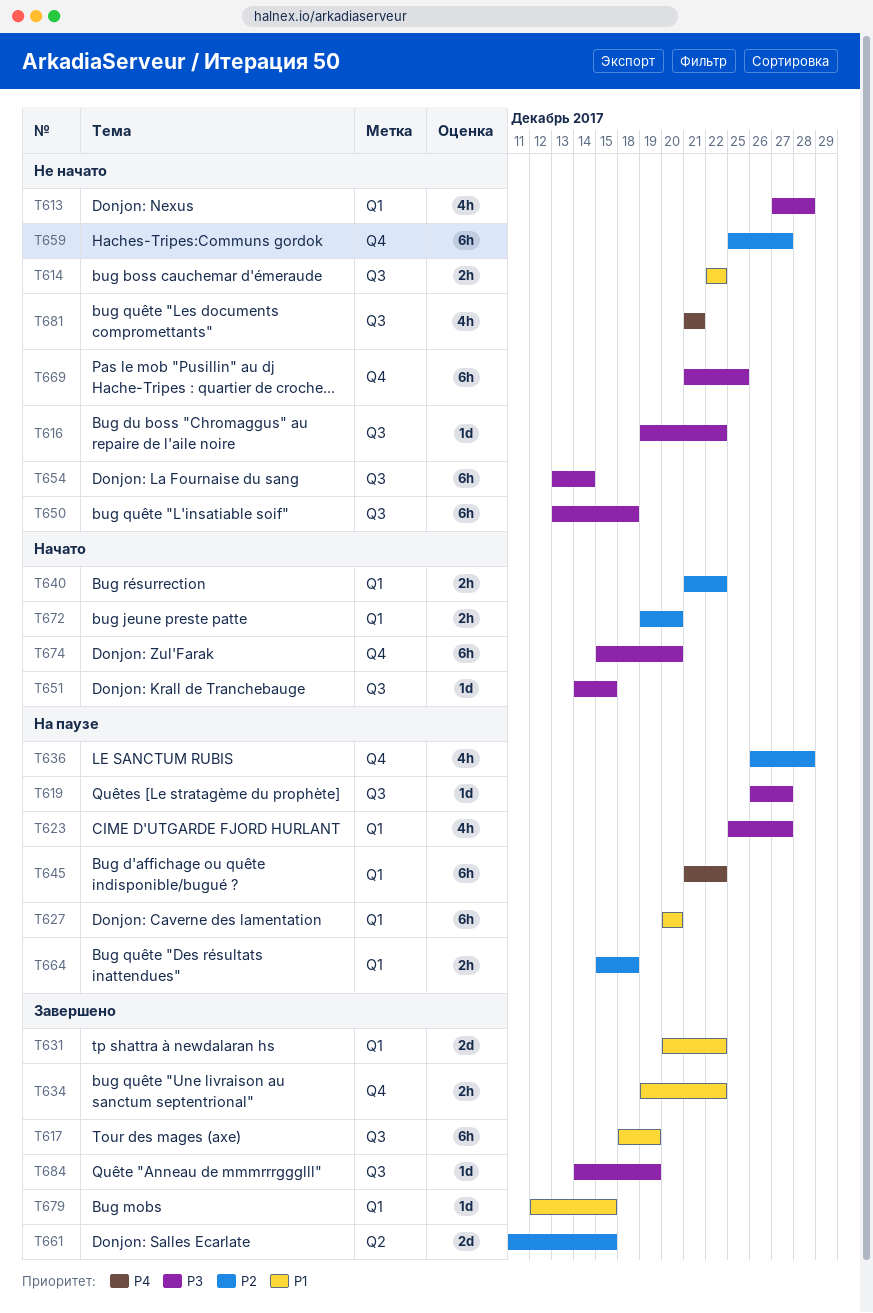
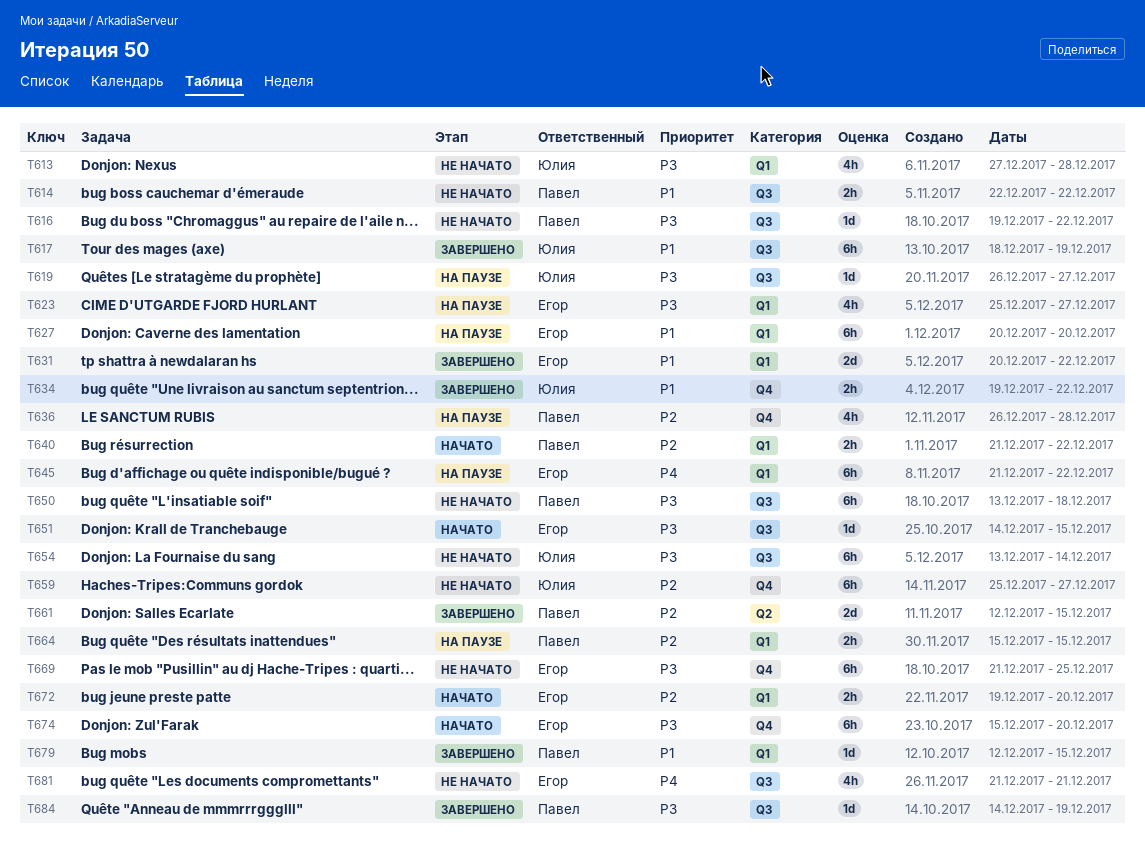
T661, start: Dec 11 -> Dec 12
T664, due: Dec 18 -> Dec 15

